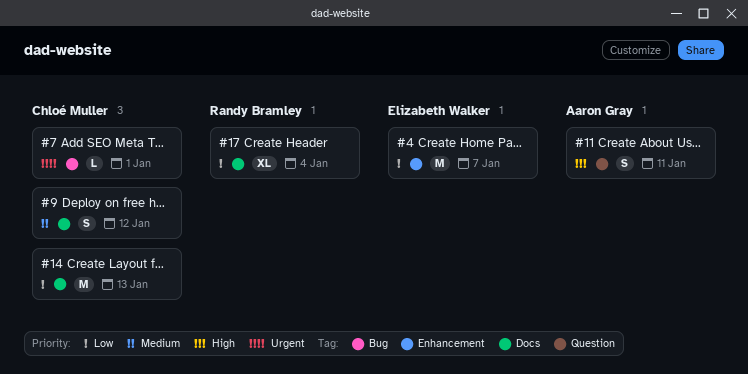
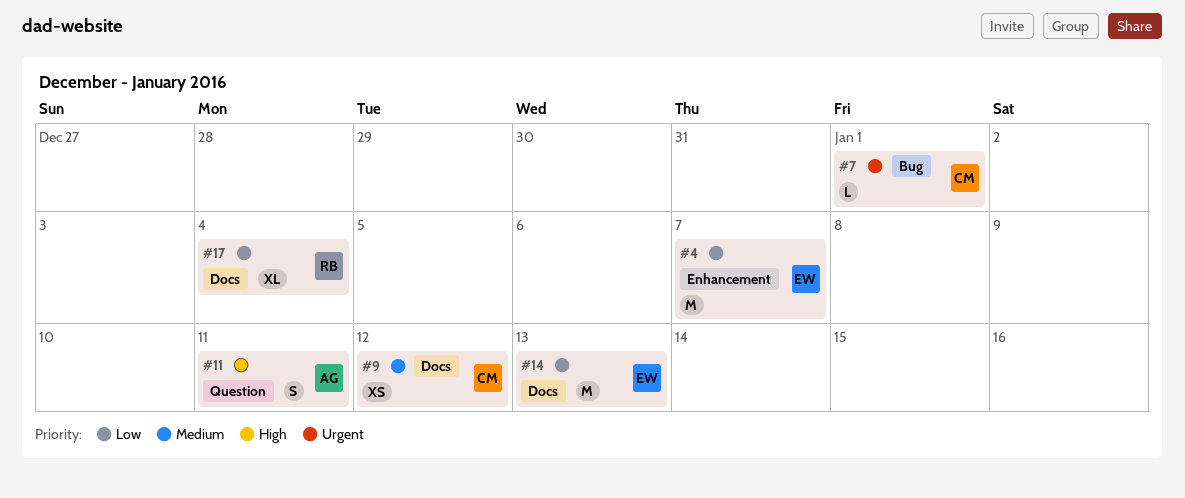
#9, estimate: S -> XS
#14, owner: Chloé Muller -> Elizabeth Walker

